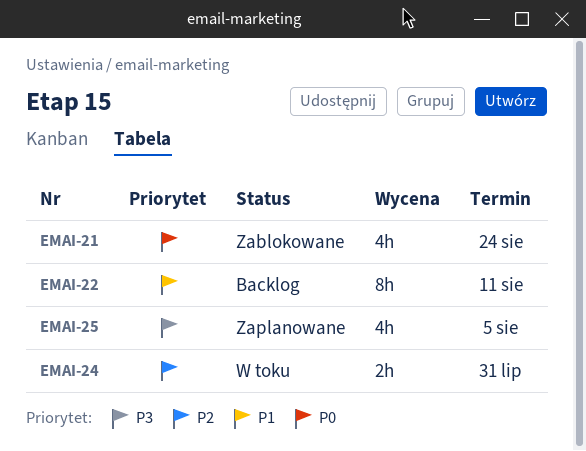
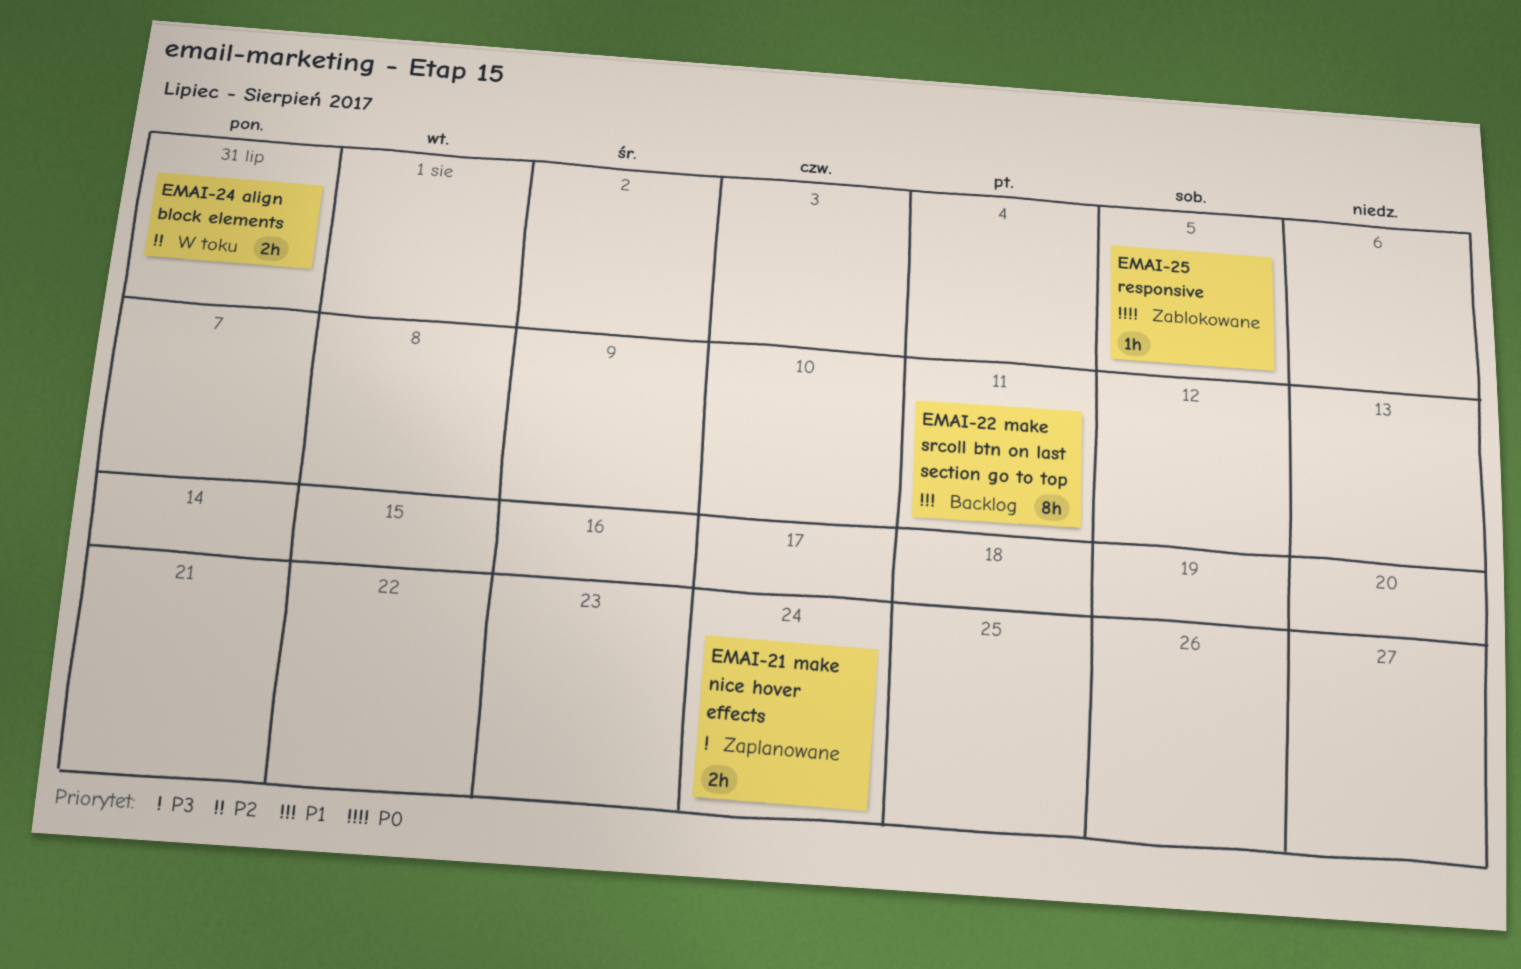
EMAI-21, status: Zablokowane -> Zaplanowane
EMAI-21, priority: P0 -> P3
EMAI-21, estimate: 4h -> 2h
EMAI-25, status: Zaplanowane -> Zablokowane
EMAI-25, priority: P3 -> P0
EMAI-25, estimate: 4h -> 1h

